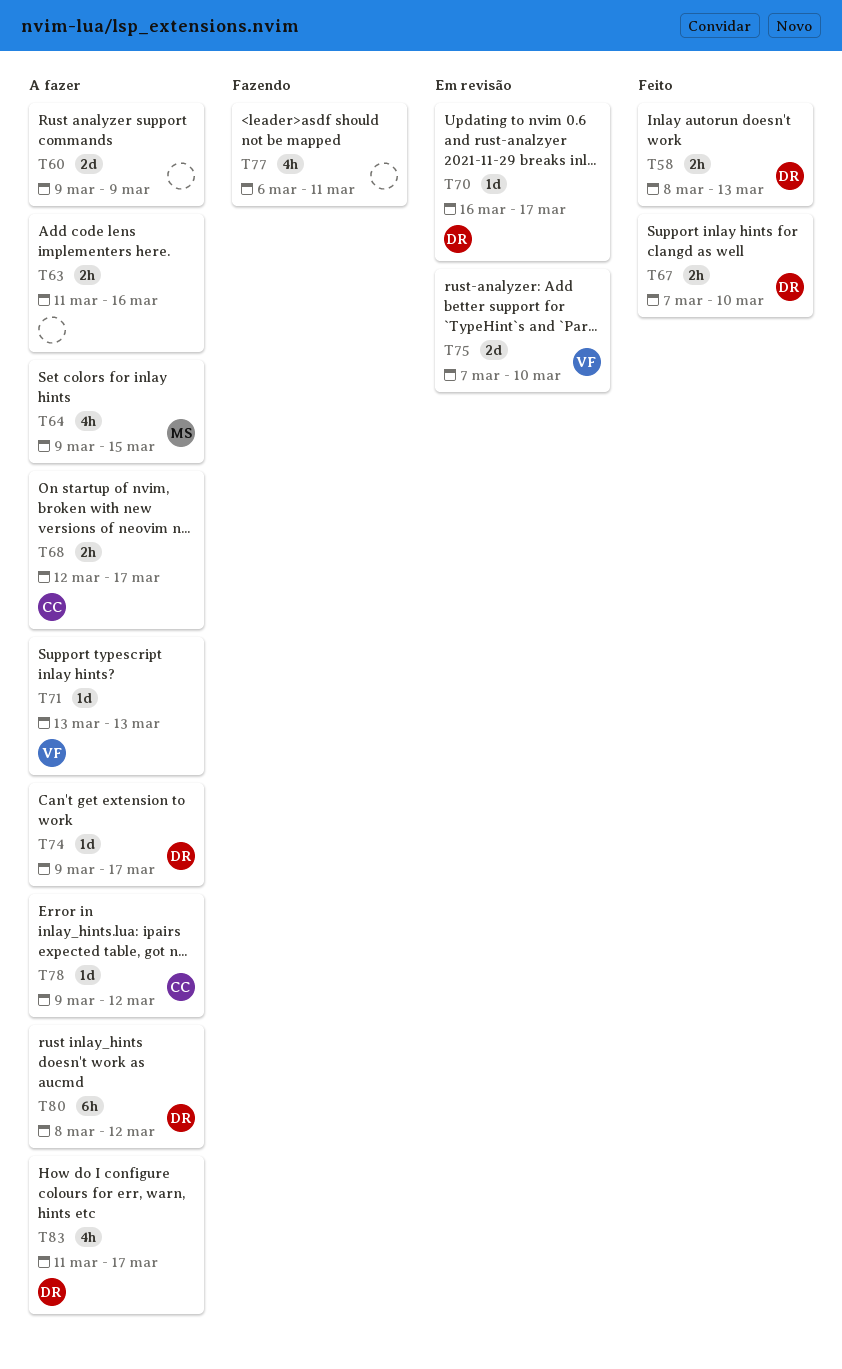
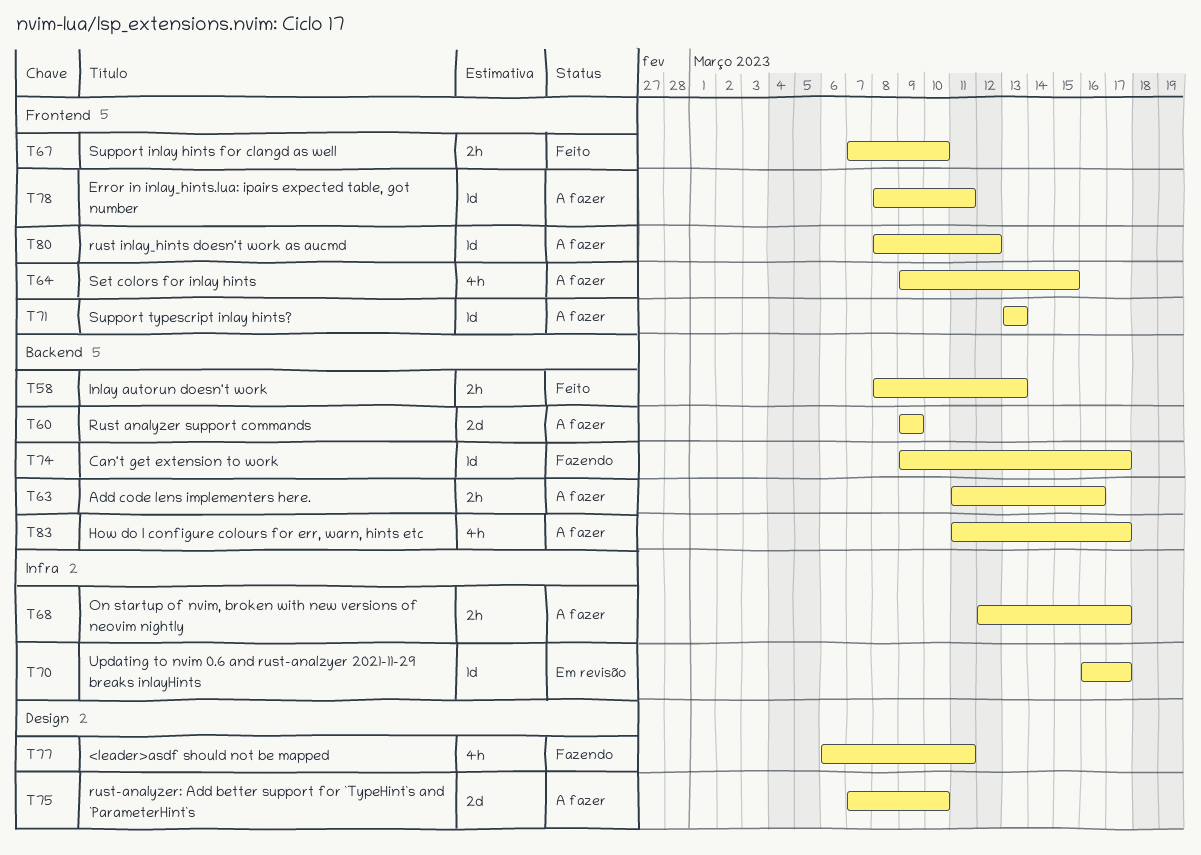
T74, status: A fazer -> Fazendo
T75, status: Em revisão -> A fazer
T78, start: Mar 9 -> Mar 8
T78, due: Mar 12 -> Mar 11
T80, estimate: 6h -> 1d

